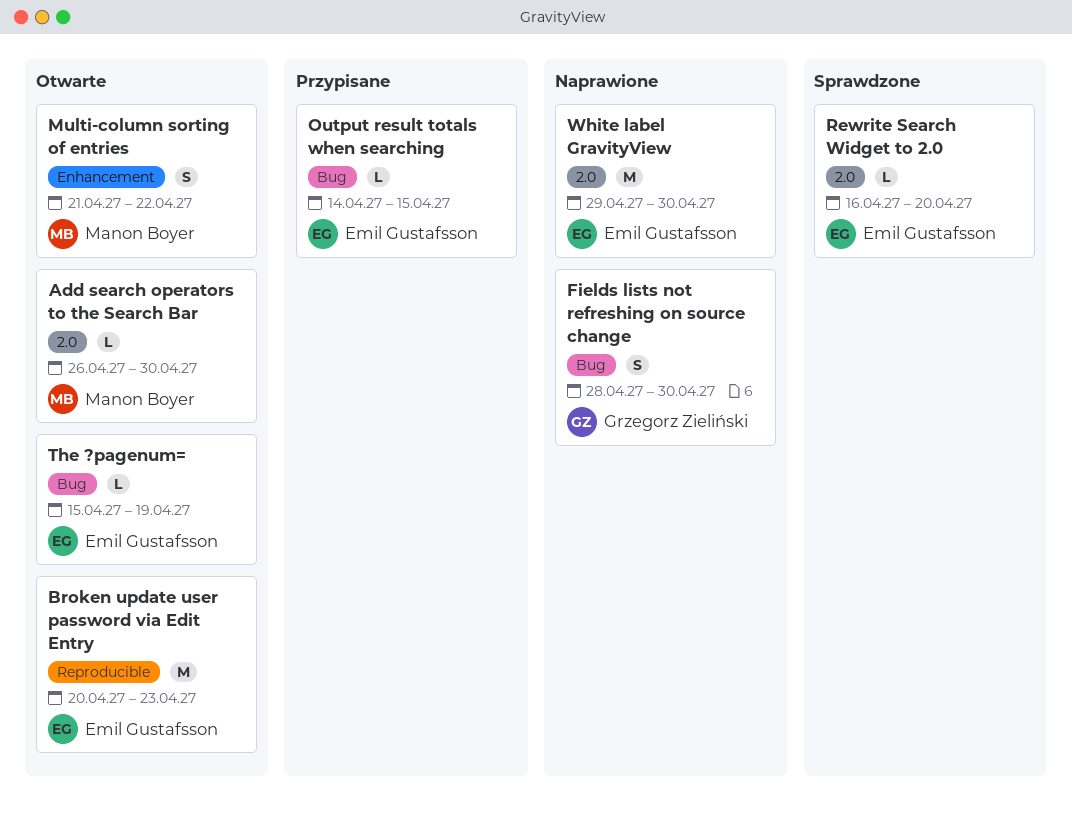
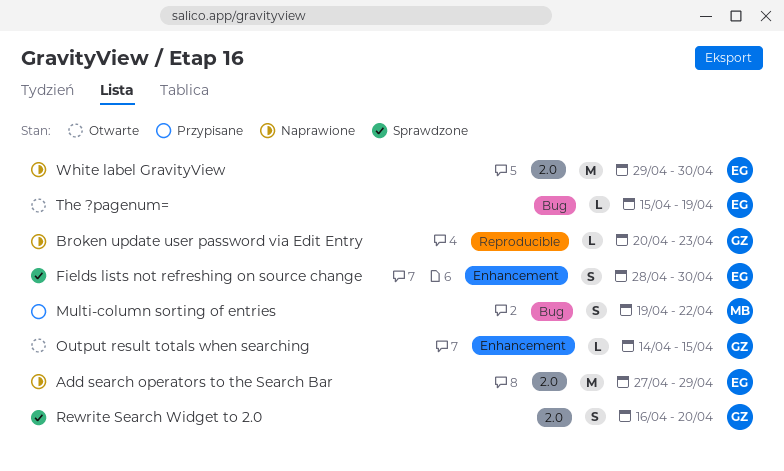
Add search operators to the Search Bar, status: Otwarte -> Naprawione
Add search operators to the Search Bar, owner: Manon Boyer -> Emil Gustafsson
Add search operators to the Search Bar, estimate: L -> M
Add search operators to the Search Bar, start: Apr 26 -> Apr 27
Add search operators to the Search Bar, due: Apr 30 -> Apr 29
Broken update user password via Edit Entry, status: Otwarte -> Naprawione
Broken update user password via Edit Entry, owner: Emil Gustafsson -> Grzegorz Zieliński
Broken update user password via Edit Entry, estimate: M -> L
Fields lists not refreshing on source change, status: Naprawione -> Sprawdzone
Fields lists not refreshing on source change, owner: Grzegorz Zieliński -> Emil Gustafsson
Fields lists not refreshing on source change, label: Bug -> Enhancement
Multi-column sorting of entries, status: Otwarte -> Przypisane
Multi-column sorting of entries, label: Enhancement -> Bug
Multi-column sorting of entries, start: Apr 21 -> Apr 19
Output result totals when searching, status: Przypisane -> Otwarte
Output result totals when searching, owner: Emil Gustafsson -> Grzegorz Zieliński
Output result totals when searching, label: Bug -> Enhancement
Rewrite Search Widget to 2.0, owner: Emil Gustafsson -> Grzegorz Zieliński
Rewrite Search Widget to 2.0, estimate: L -> S

